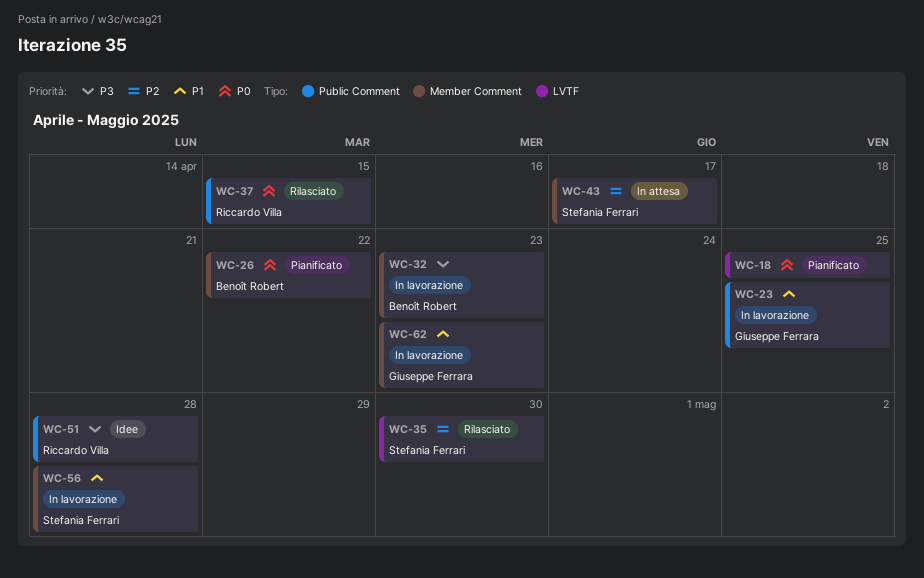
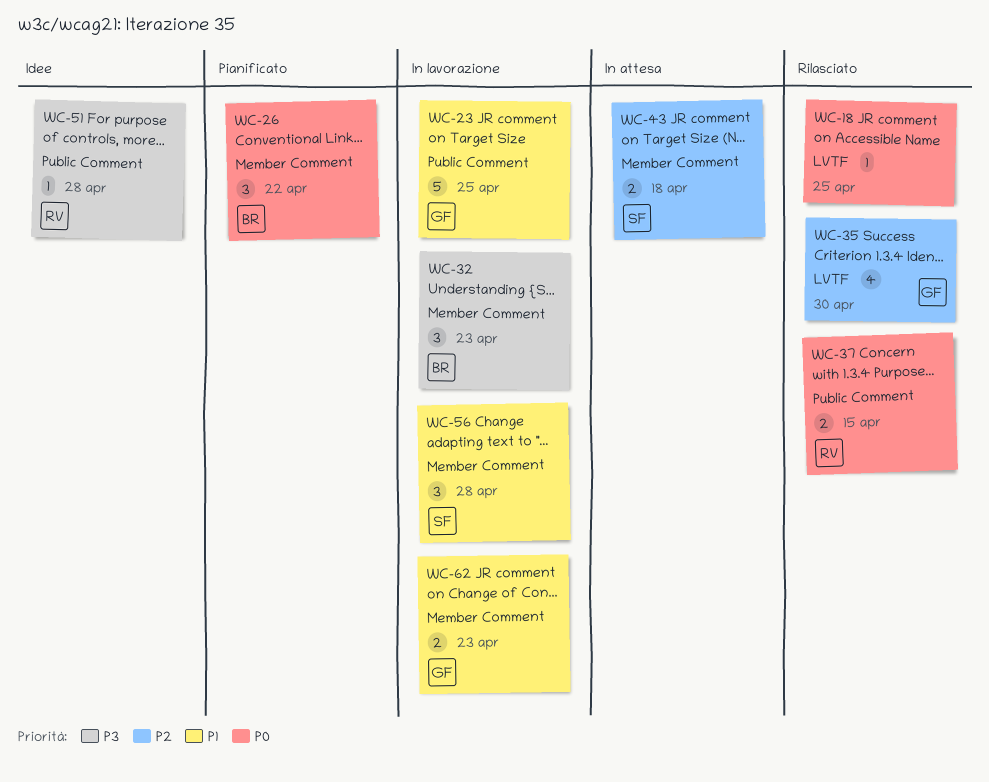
WC-18, status: Pianificato -> Rilasciato
WC-35, owner: Stefania Ferrari -> Giuseppe Ferrara
WC-43, due: Apr 17 -> Apr 18

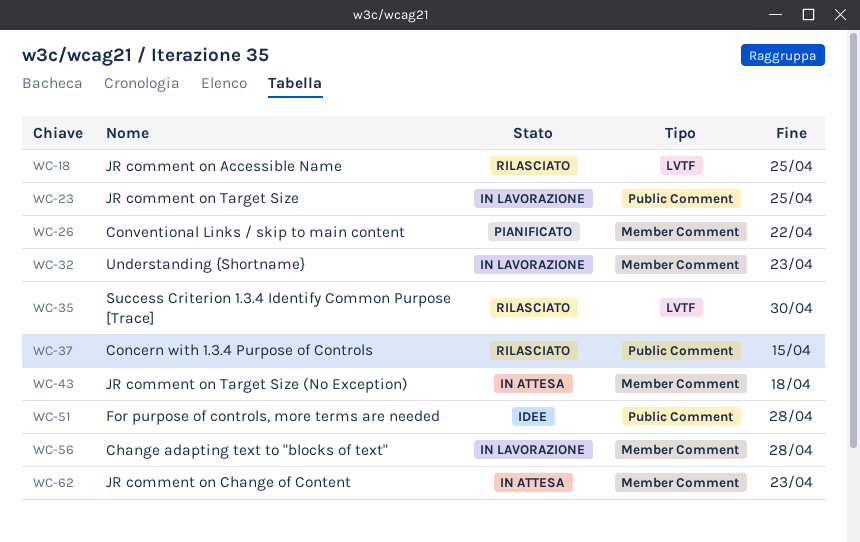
WC-62, status: In lavorazione -> In attesa

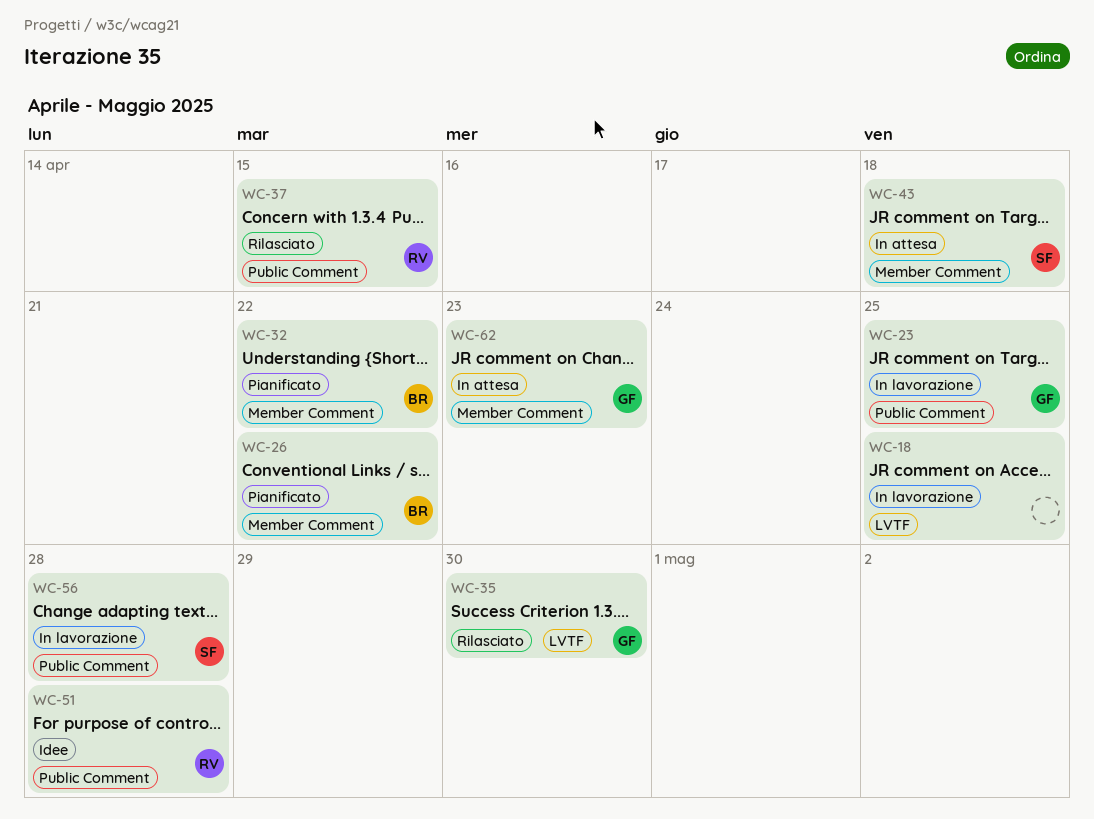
WC-18, status: Rilasciato -> In lavorazione
WC-32, status: In lavorazione -> Pianificato
WC-32, due: Apr 23 -> Apr 22
WC-56, label: Member Comment -> Public Comment

